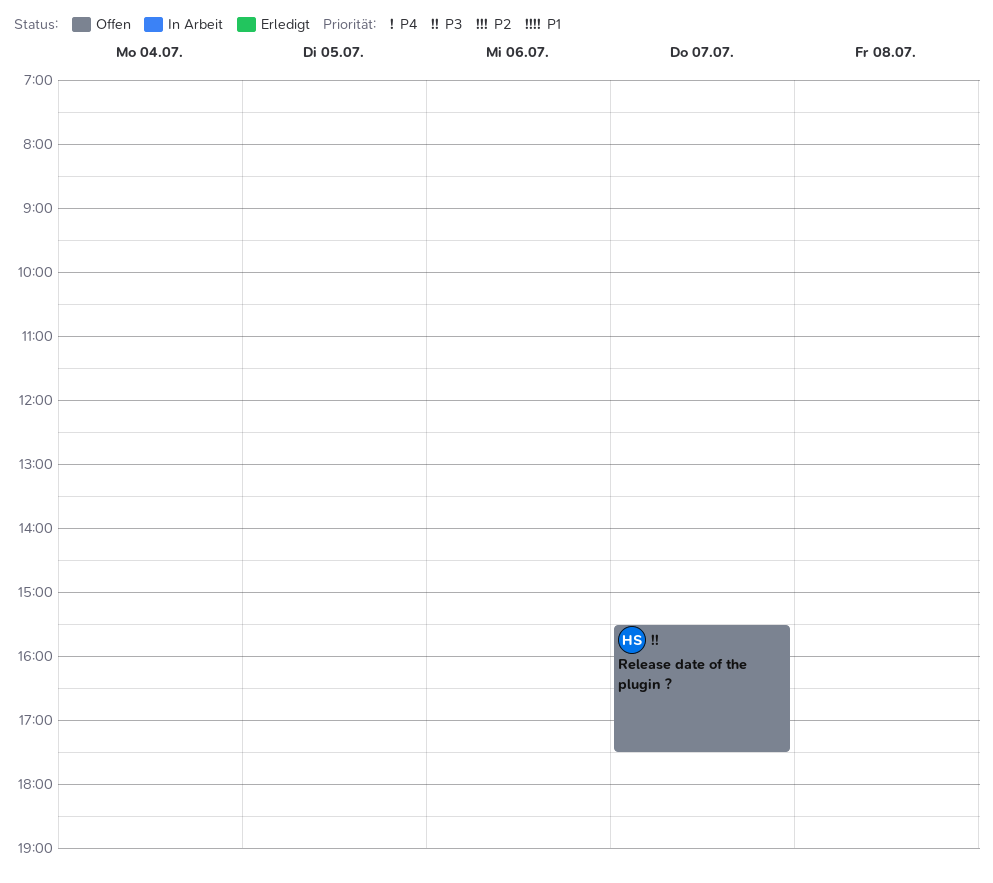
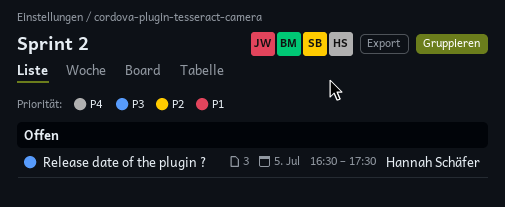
Release date of the plugin ?, day: Jul 7 -> Jul 5
Release date of the plugin ?, begins: 15:30 -> 16:30

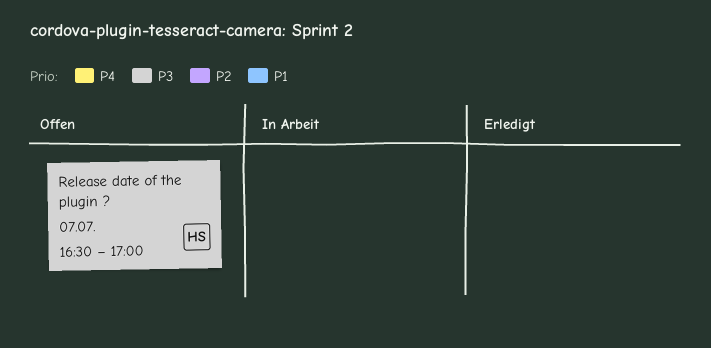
Release date of the plugin ?, day: Jul 5 -> Jul 7
Release date of the plugin ?, ends: 17:30 -> 17:00

